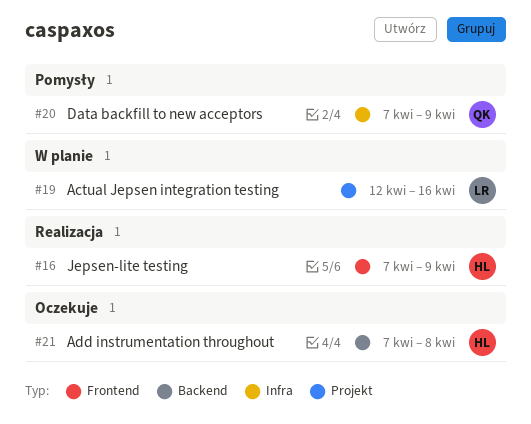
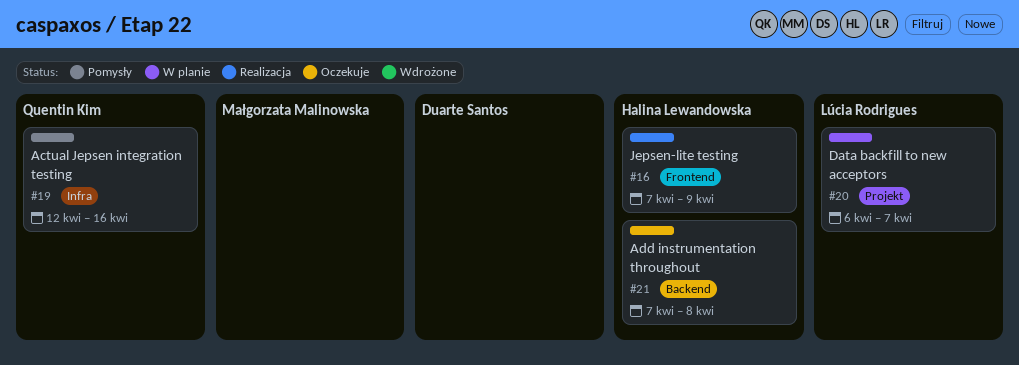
#19, status: W planie -> Pomysły
#19, owner: Lúcia Rodrigues -> Quentin Kim
#19, label: Projekt -> Infra
#20, status: Pomysły -> W planie
#20, owner: Quentin Kim -> Lúcia Rodrigues
#20, label: Infra -> Projekt
#20, start: Apr 7 -> Apr 6
#20, due: Apr 9 -> Apr 7

